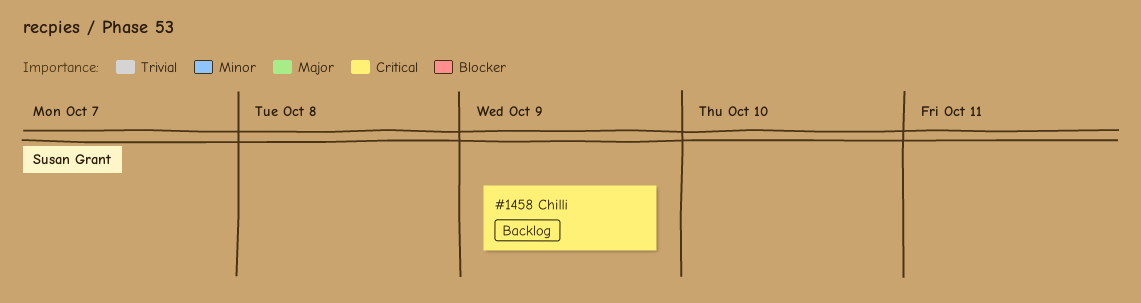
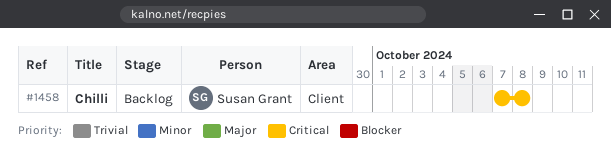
#1458, due: Oct 9 -> Oct 8

